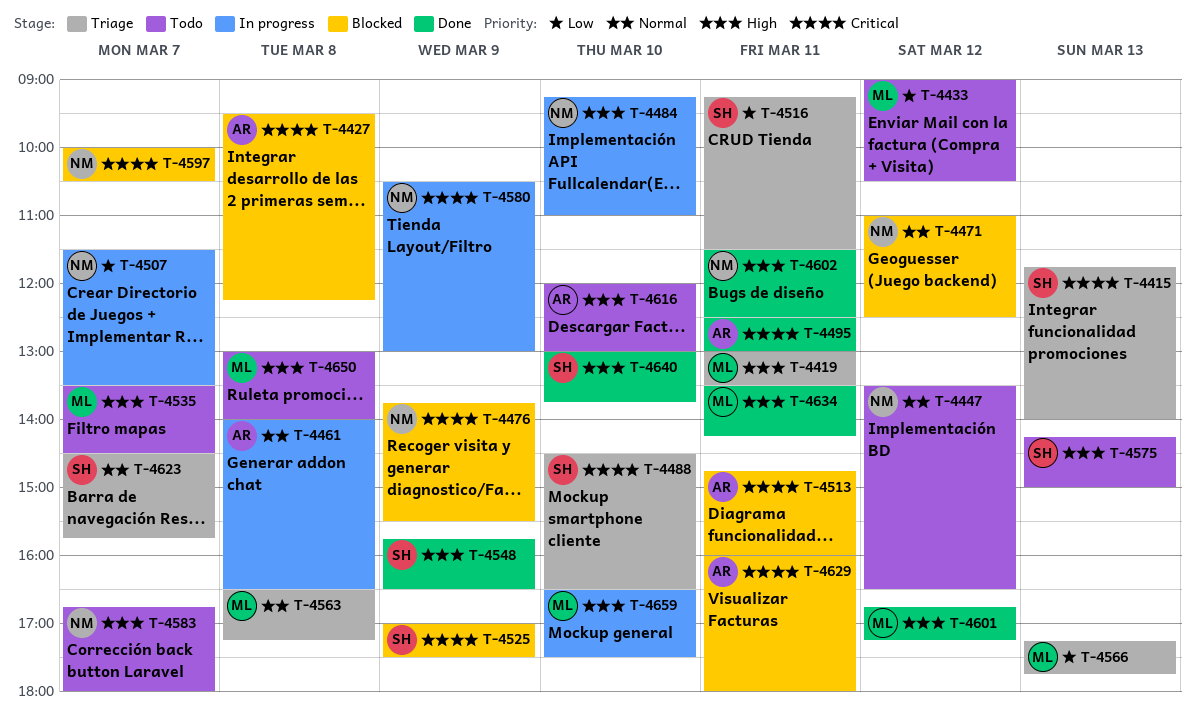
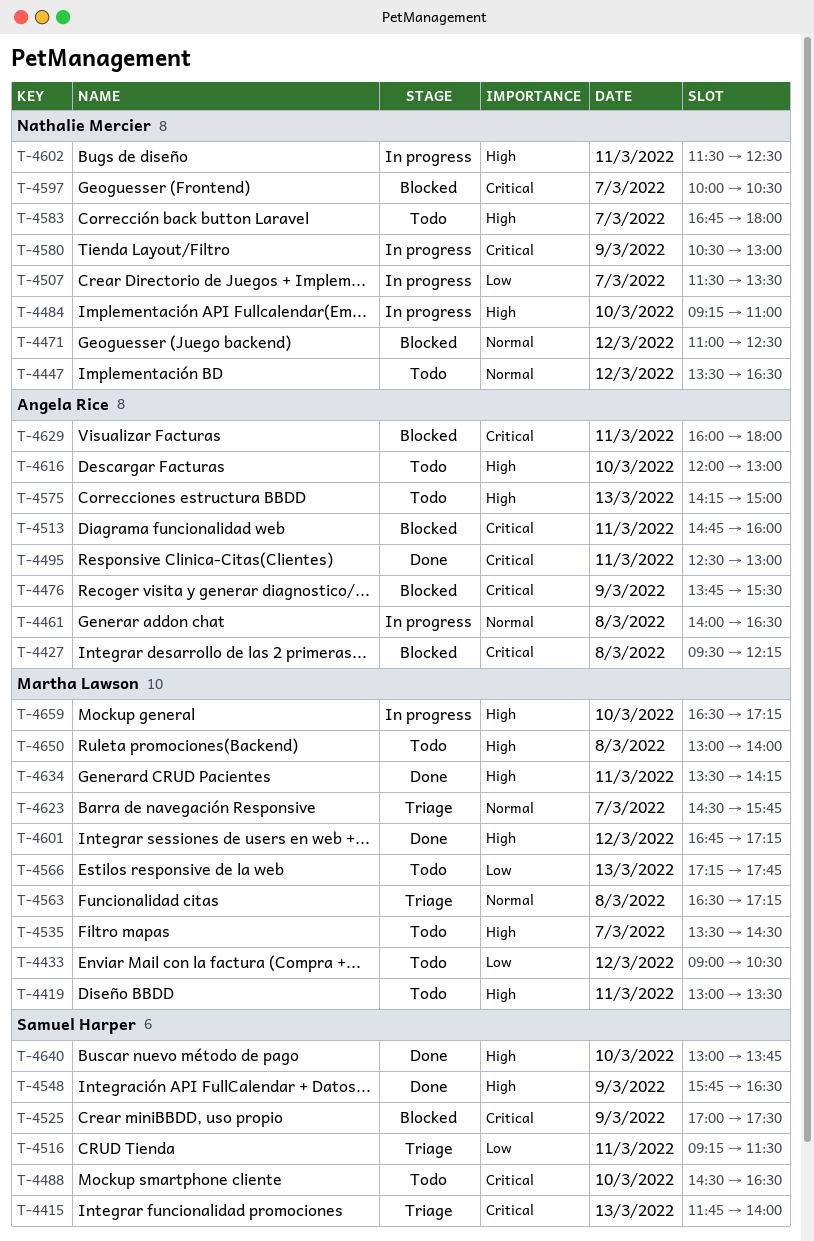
T-4419, status: Triage -> Todo
T-4476, owner: Nathalie Mercier -> Angela Rice
T-4488, status: Triage -> Todo
T-4566, status: Triage -> Todo
T-4575, owner: Samuel Harper -> Angela Rice
T-4602, status: Done -> In progress
T-4623, owner: Samuel Harper -> Martha Lawson
T-4659, ends: 17:30 -> 17:15

